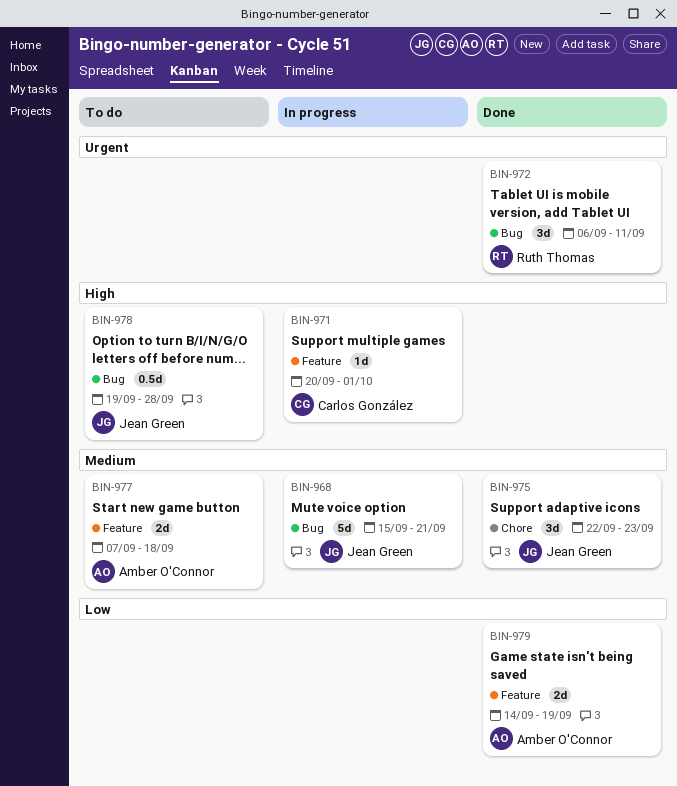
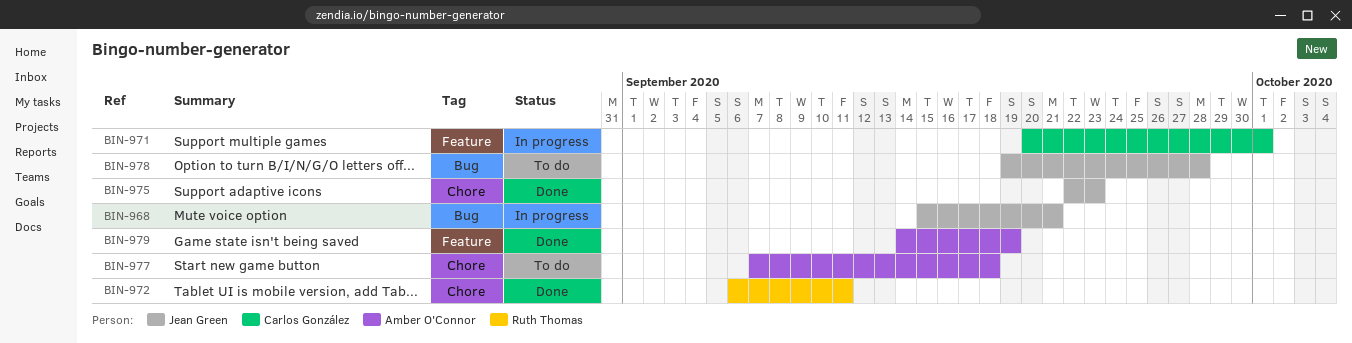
BIN-972, label: Bug -> Chore
BIN-977, label: Feature -> Chore

